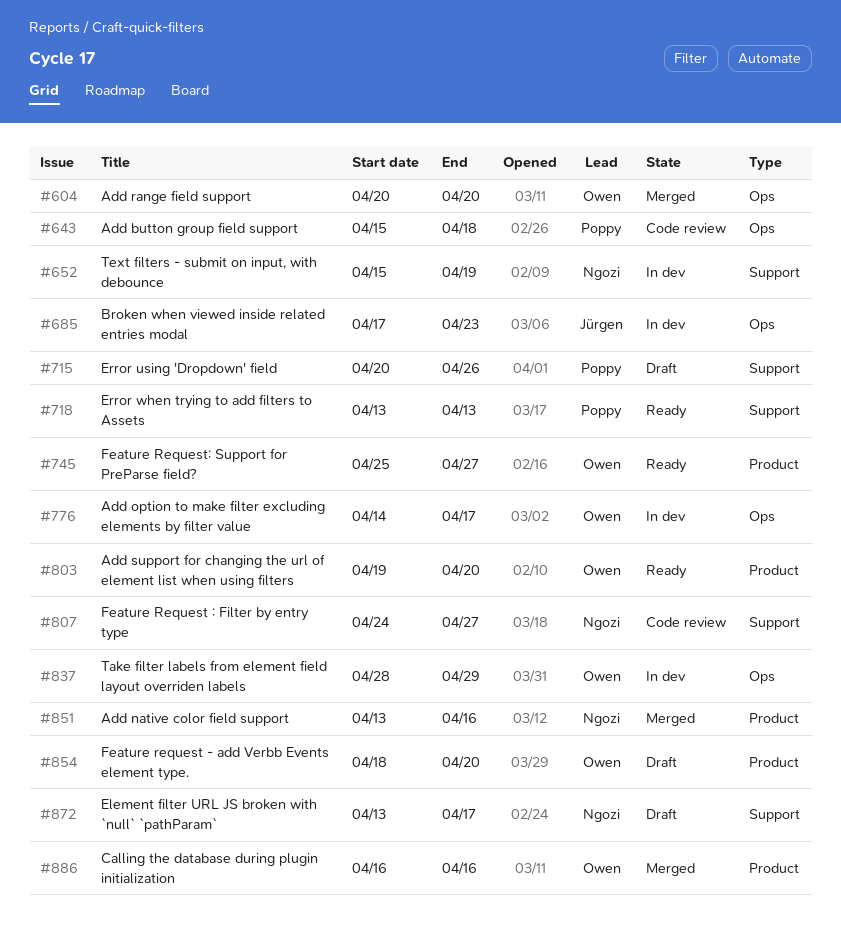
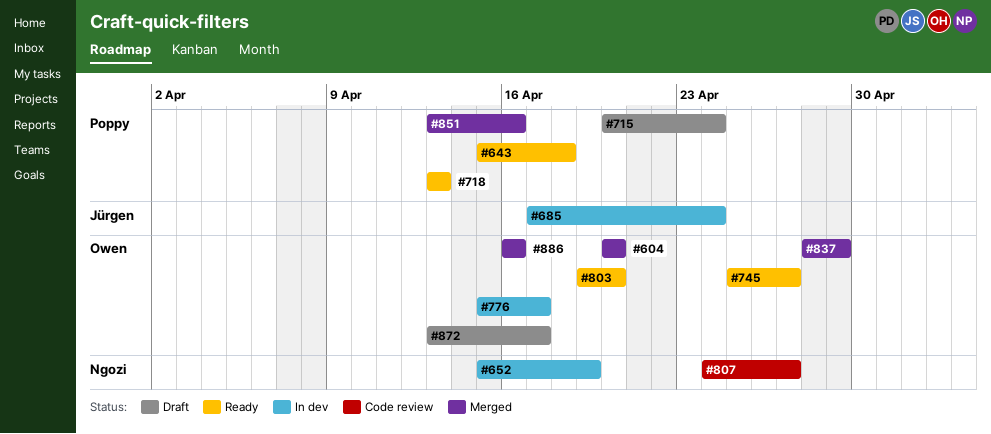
#643, status: Code review -> Ready
#685, due: Apr 23 -> Apr 24
#715, due: Apr 26 -> Apr 24
#776, start: Apr 14 -> Apr 15
#837, status: In dev -> Merged
#851, owner: Ngozi -> Poppy
#854: present -> none
#872, owner: Ngozi -> Owen

